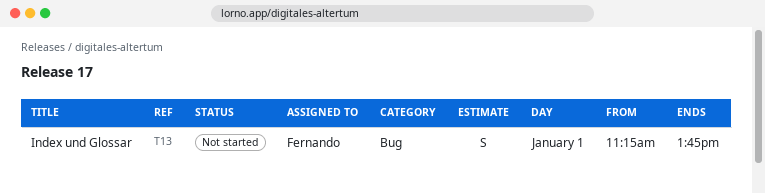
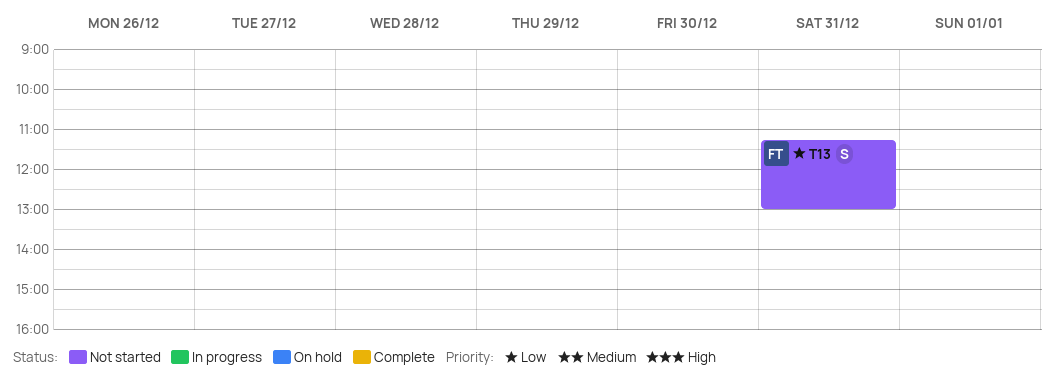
T13, day: Jan 1 -> Dec 31
T13, ends: 13:45 -> 13:00

